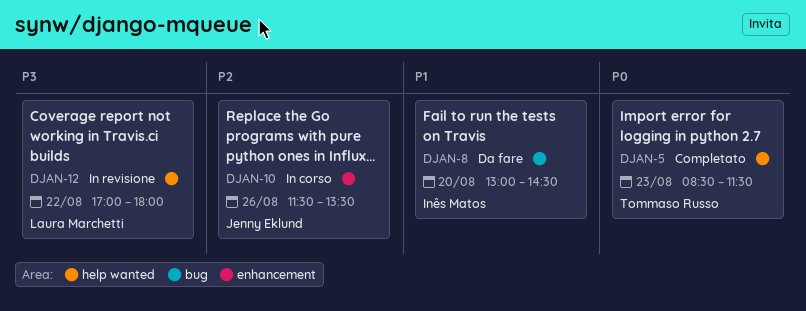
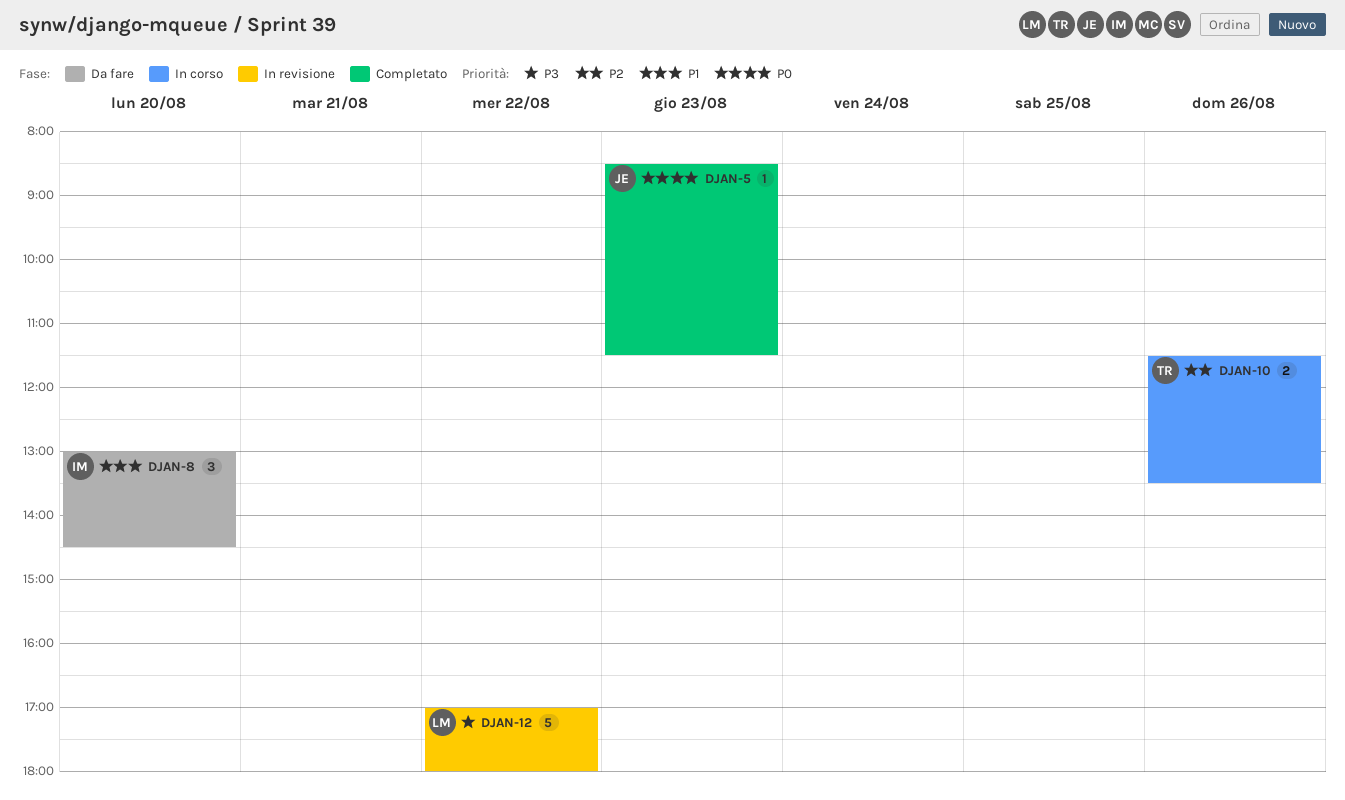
DJAN-5, owner: Tommaso Russo -> Jenny Eklund
DJAN-10, owner: Jenny Eklund -> Tommaso Russo

